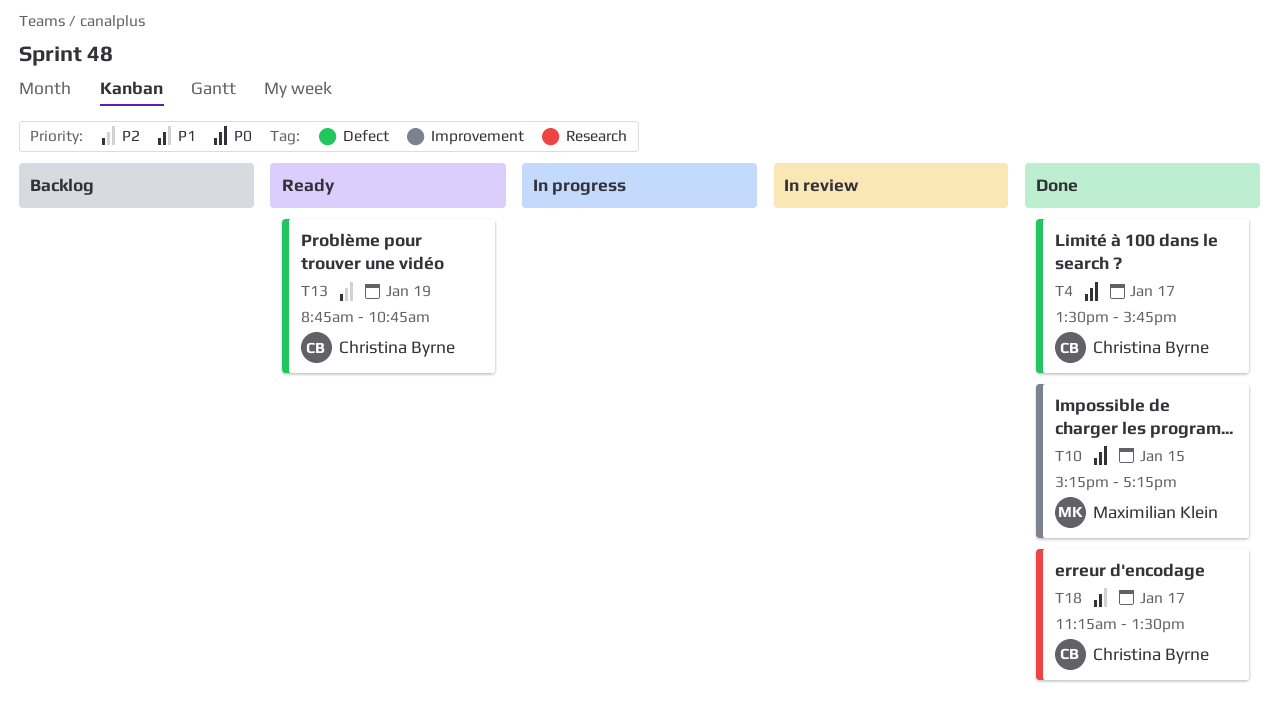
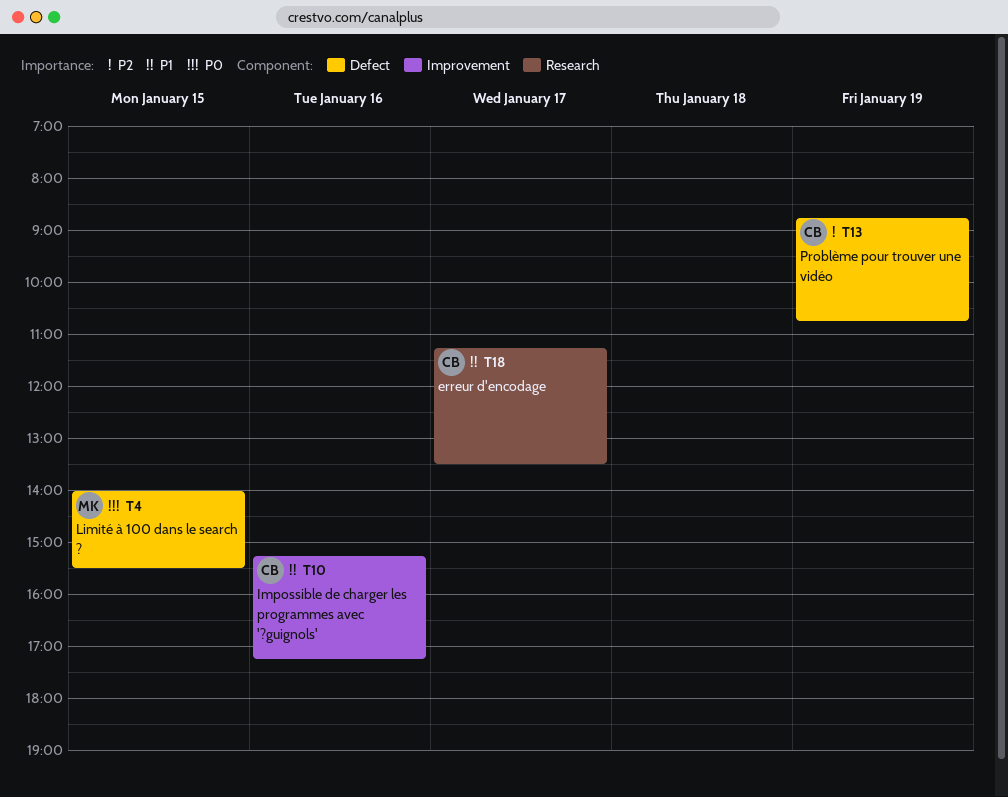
T4, owner: Christina Byrne -> Maximilian Klein
T4, day: Jan 17 -> Jan 15
T4, begins: 13:30 -> 14:00
T4, ends: 15:45 -> 15:30
T10, owner: Maximilian Klein -> Christina Byrne
T10, priority: P0 -> P1
T10, day: Jan 15 -> Jan 16

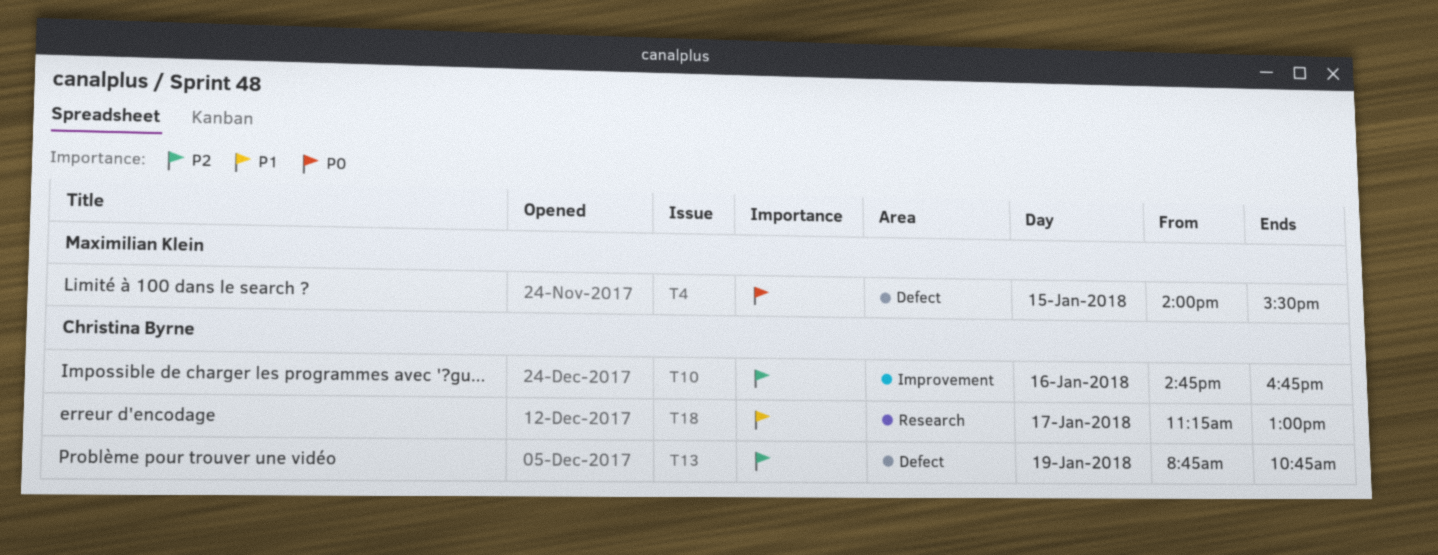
T10, priority: P1 -> P2
T10, begins: 15:15 -> 14:45
T10, ends: 17:15 -> 16:45
T18, ends: 13:30 -> 13:00

